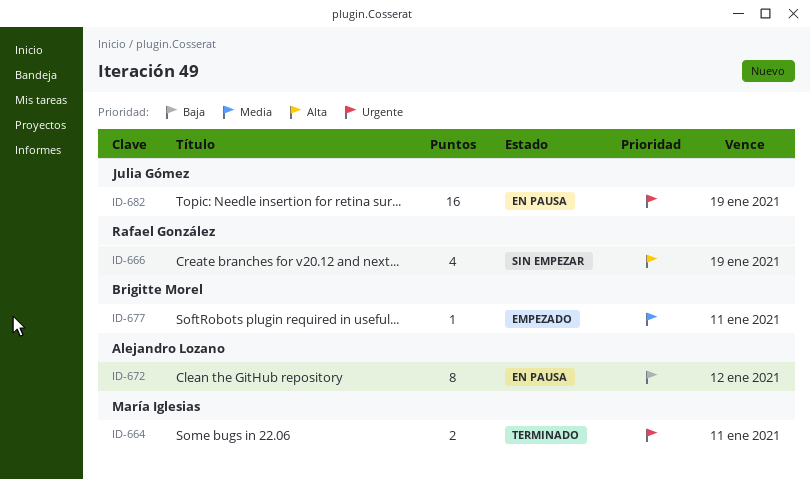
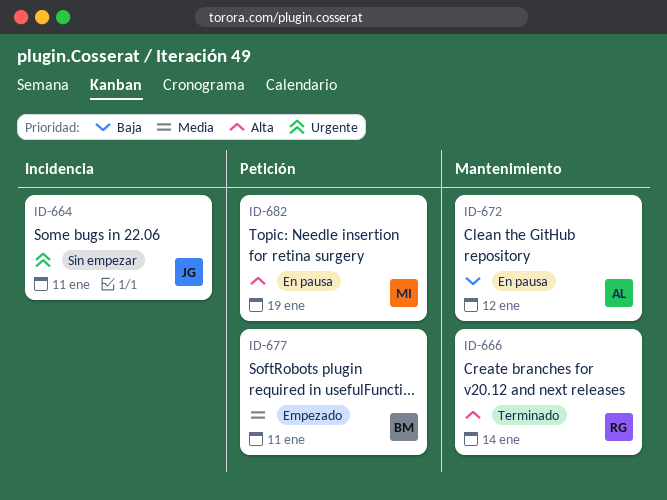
ID-664, status: Terminado -> Sin empezar
ID-664, owner: María Iglesias -> Julia Gómez
ID-666, status: Sin empezar -> Terminado
ID-666, due: Jan 19 -> Jan 14
ID-682, owner: Julia Gómez -> María Iglesias
ID-682, priority: Urgente -> Alta

